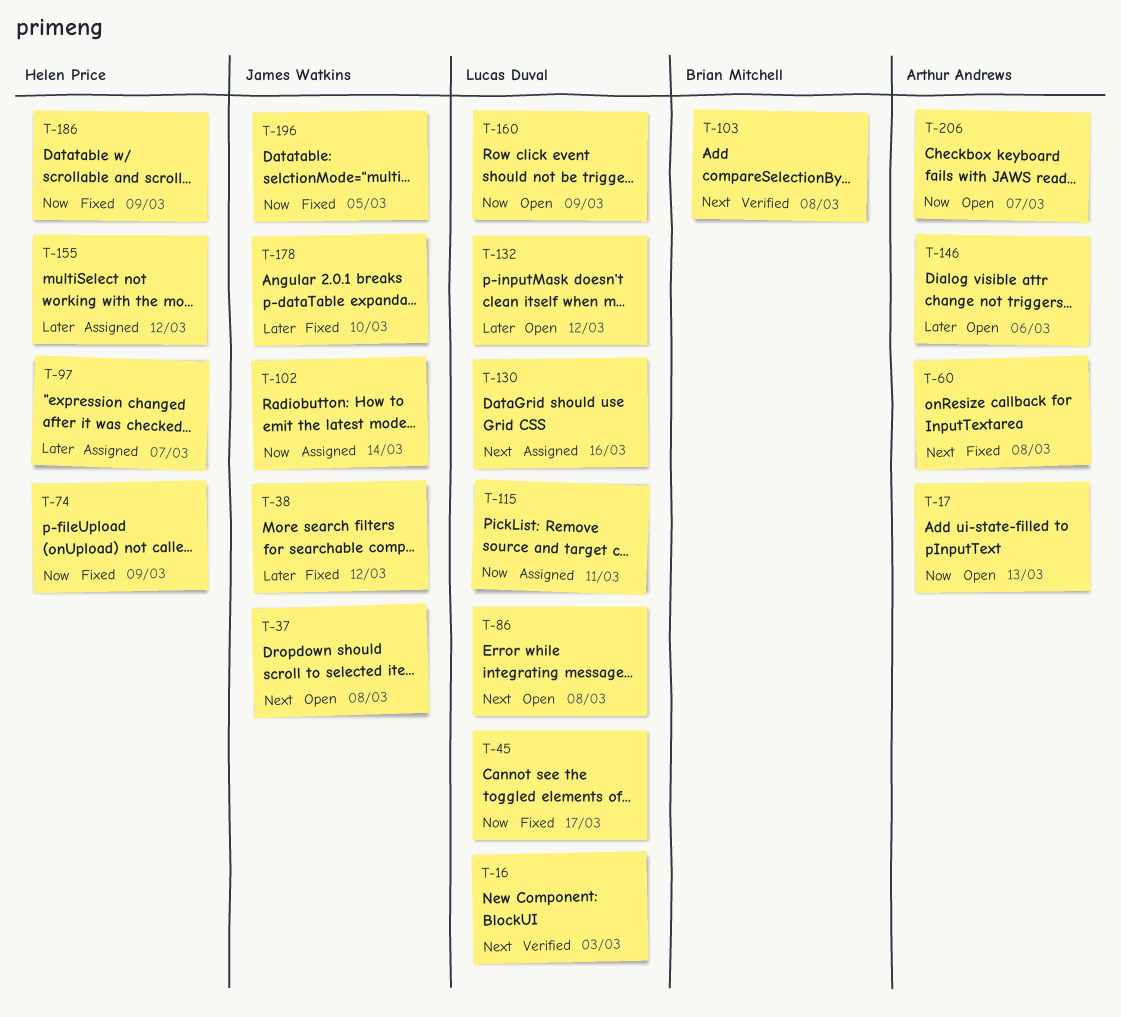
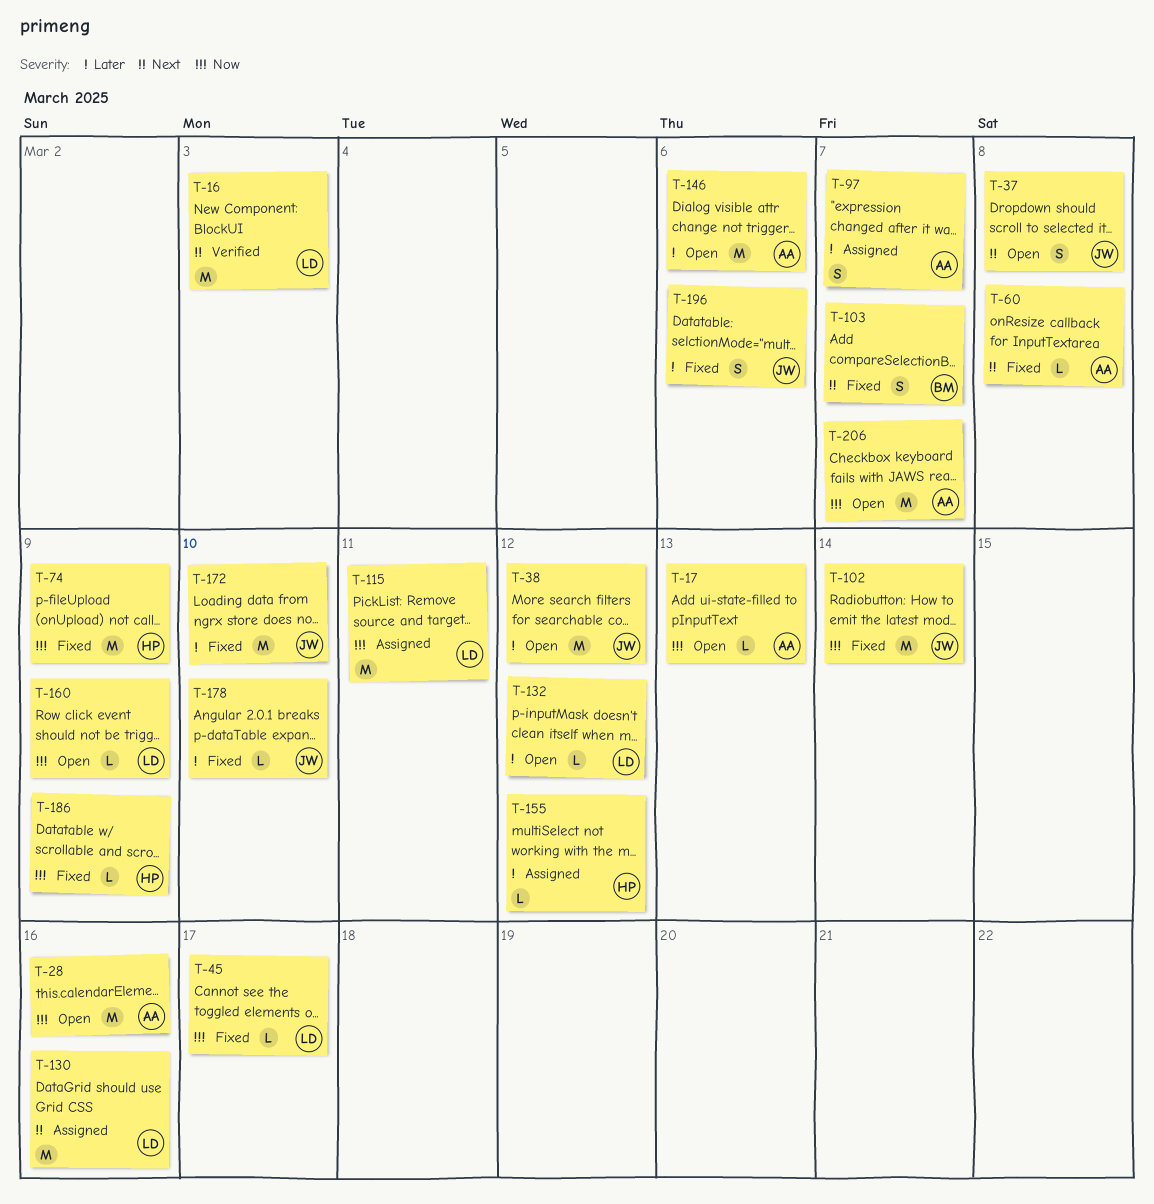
T-28: none -> present
T-38, status: Fixed -> Open
T-86: present -> none
T-97, owner: Helen Price -> Arthur Andrews
T-102, status: Assigned -> Fixed
T-103, status: Verified -> Fixed
T-103, due: Mar 8 -> Mar 7
T-172: none -> present
T-196, priority: Now -> Later
T-196, due: Mar 5 -> Mar 6

